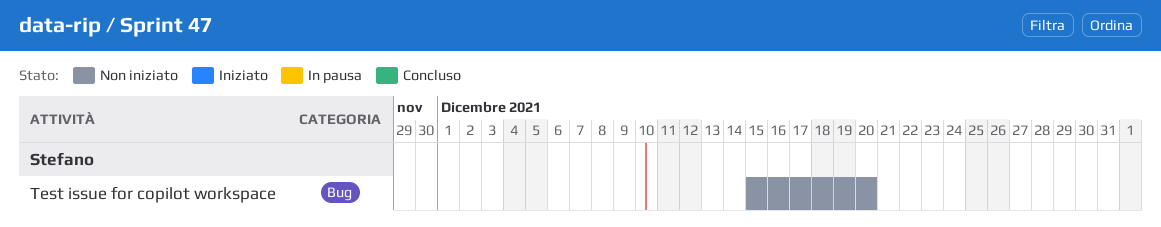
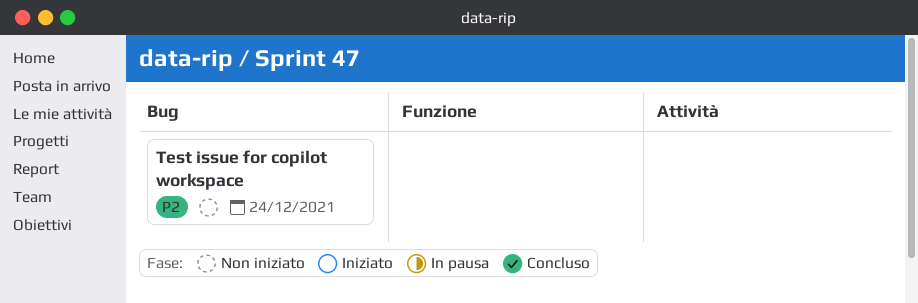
Test issue for copilot workspace, due: Dec 20 -> Dec 24

